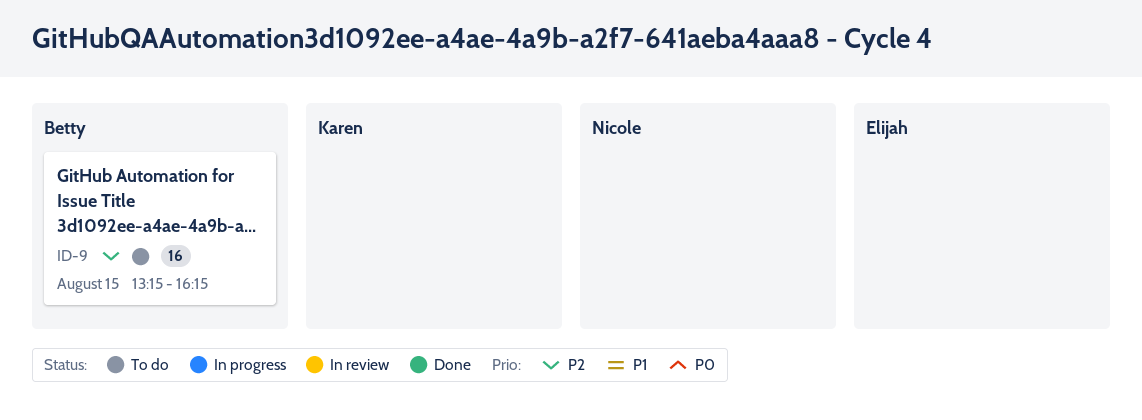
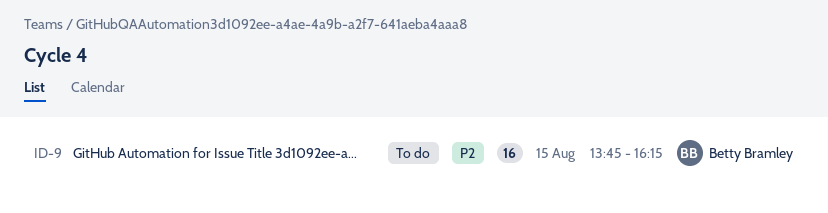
ID-9, begins: 13:15 -> 13:45

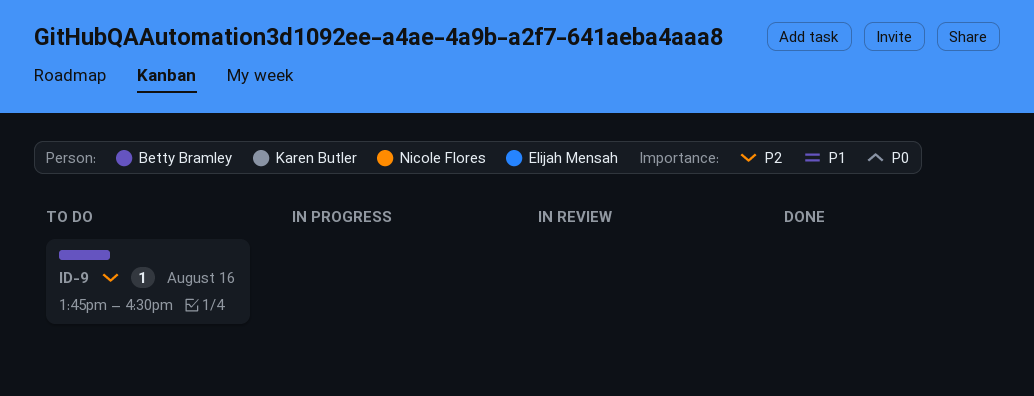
ID-9, estimate: 16 -> 1
ID-9, day: Aug 15 -> Aug 16
ID-9, ends: 16:15 -> 16:30

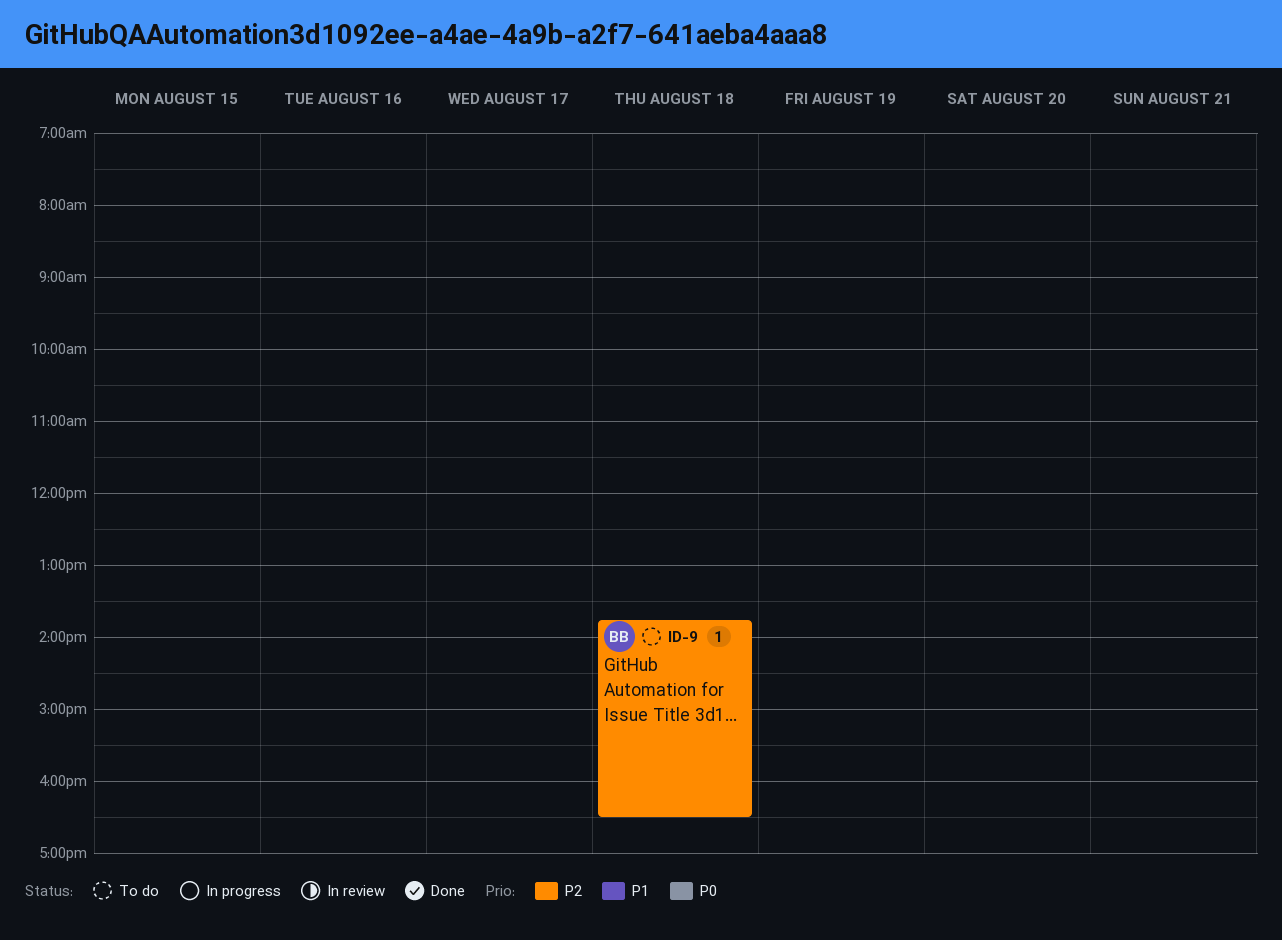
ID-9, day: Aug 16 -> Aug 18

